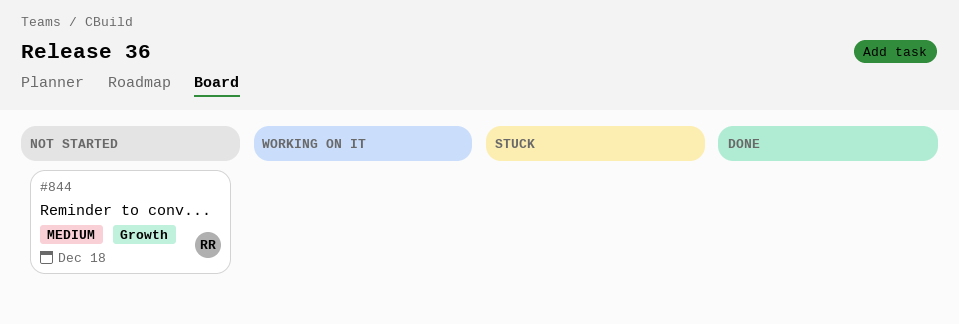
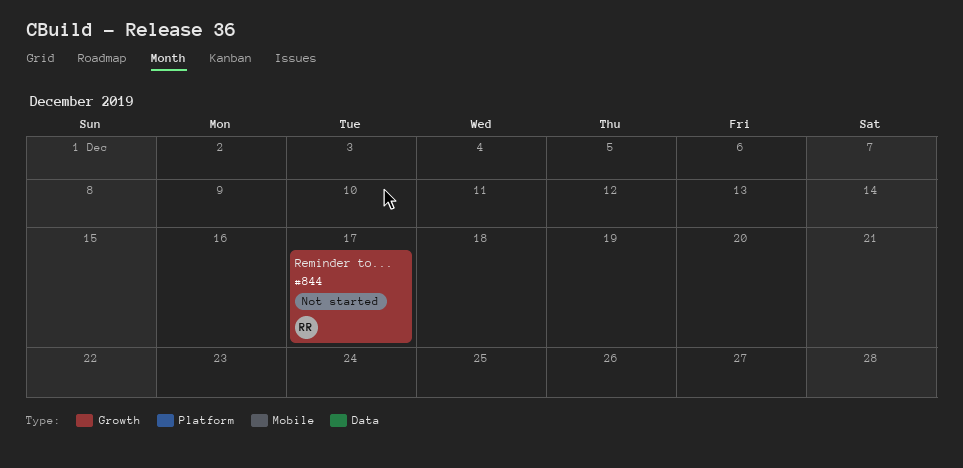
#844, due: Dec 18 -> Dec 17

